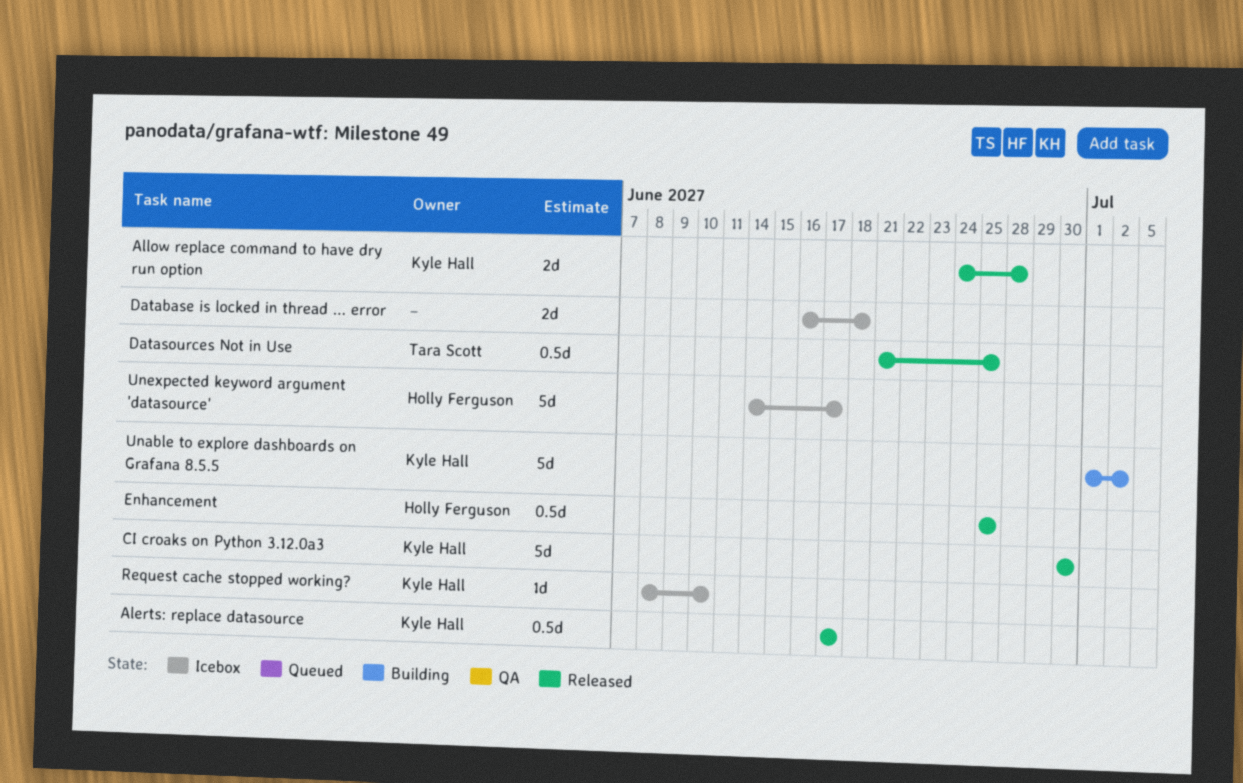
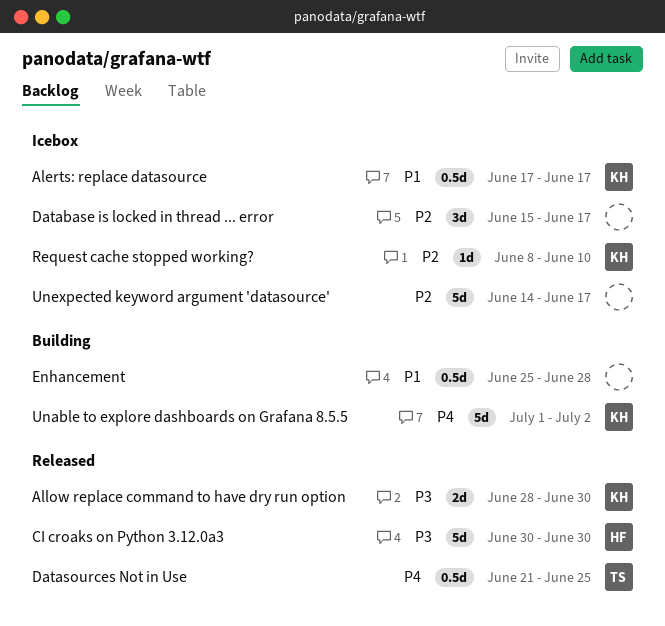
Alerts: replace datasource, status: Released -> Icebox
Allow replace command to have dry run option, start: Jun 24 -> Jun 28
Allow replace command to have dry run option, due: Jun 28 -> Jun 30
CI croaks on Python 3.12.0a3, owner: Kyle Hall -> Holly Ferguson
Database is locked in thread ... error, estimate: 2d -> 3d
Database is locked in thread ... error, start: Jun 16 -> Jun 15
Database is locked in thread ... error, due: Jun 18 -> Jun 17
Enhancement, status: Released -> Building
Enhancement, owner: Holly Ferguson -> none
Enhancement, due: Jun 25 -> Jun 28
Unexpected keyword argument 'datasource', owner: Holly Ferguson -> none

